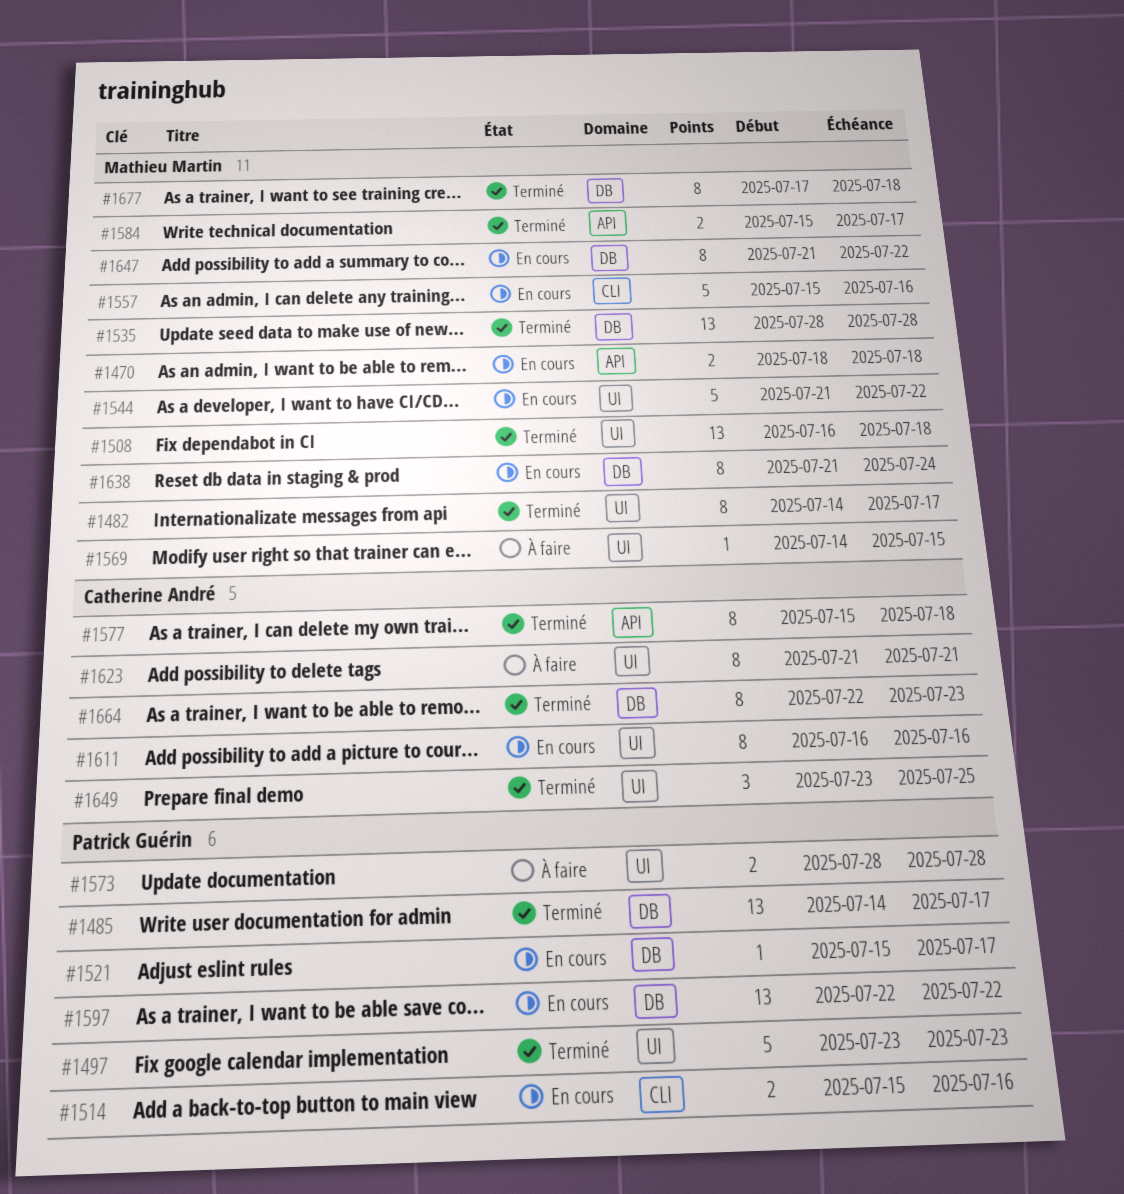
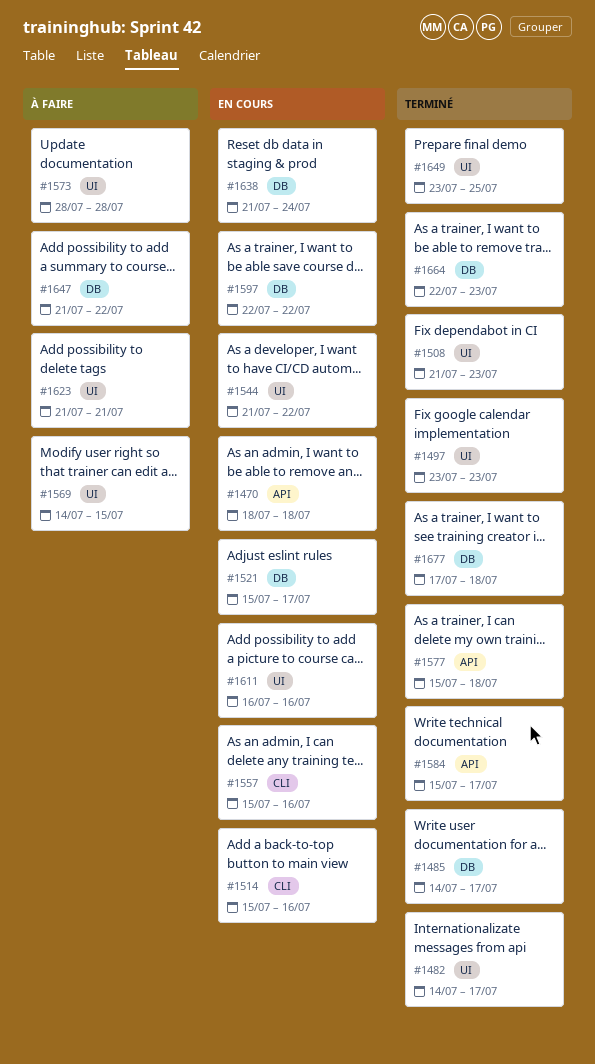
#1508, start: Jul 16 -> Jul 21
#1508, due: Jul 18 -> Jul 23
#1535: present -> none
#1647, status: En cours -> À faire

